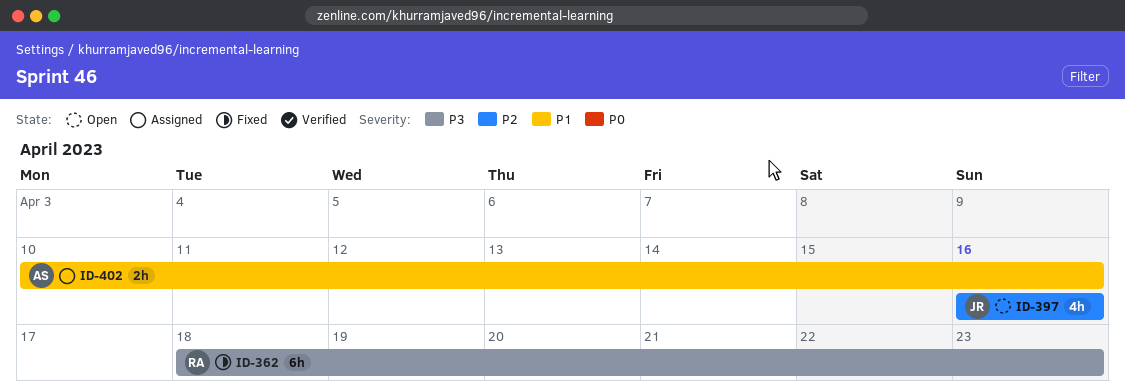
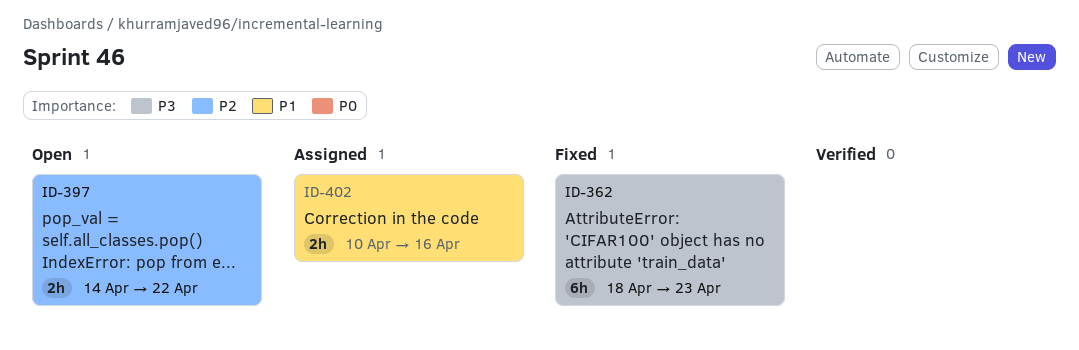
ID-397, estimate: 4h -> 2h
ID-397, start: Apr 16 -> Apr 14
ID-397, due: Apr 16 -> Apr 22

